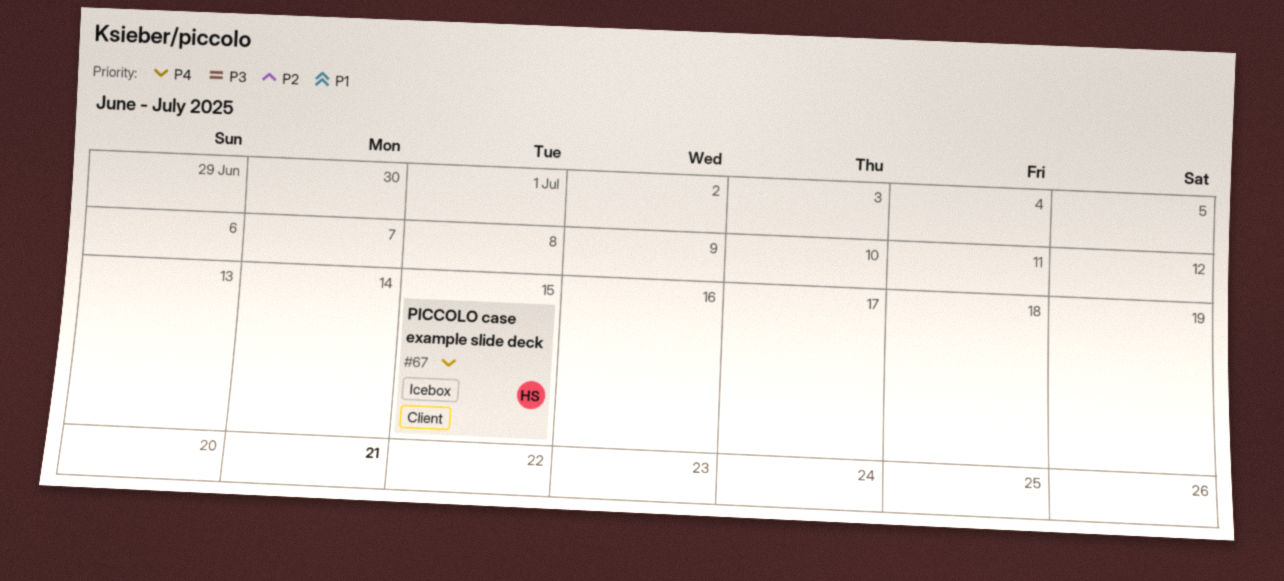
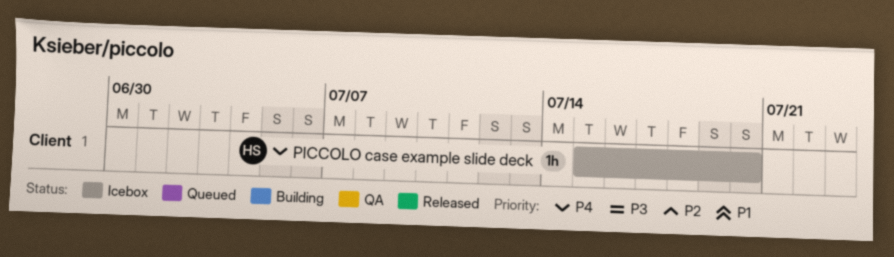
PICCOLO case example slide deck, due: Jul 15 -> Jul 20

